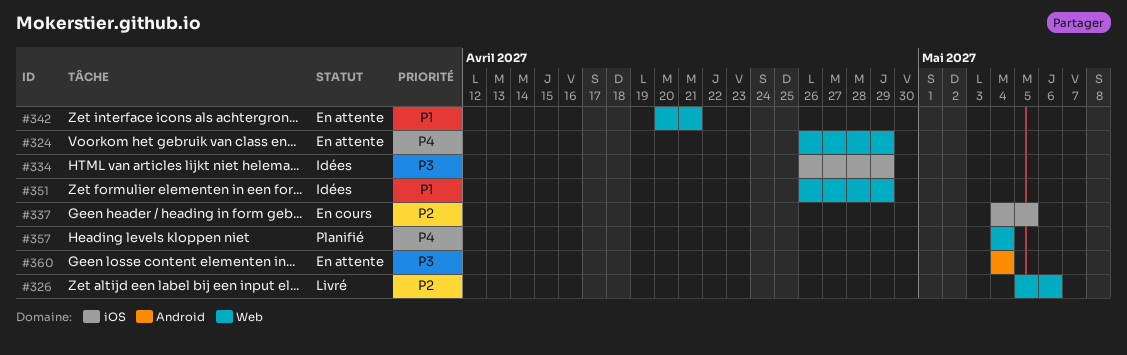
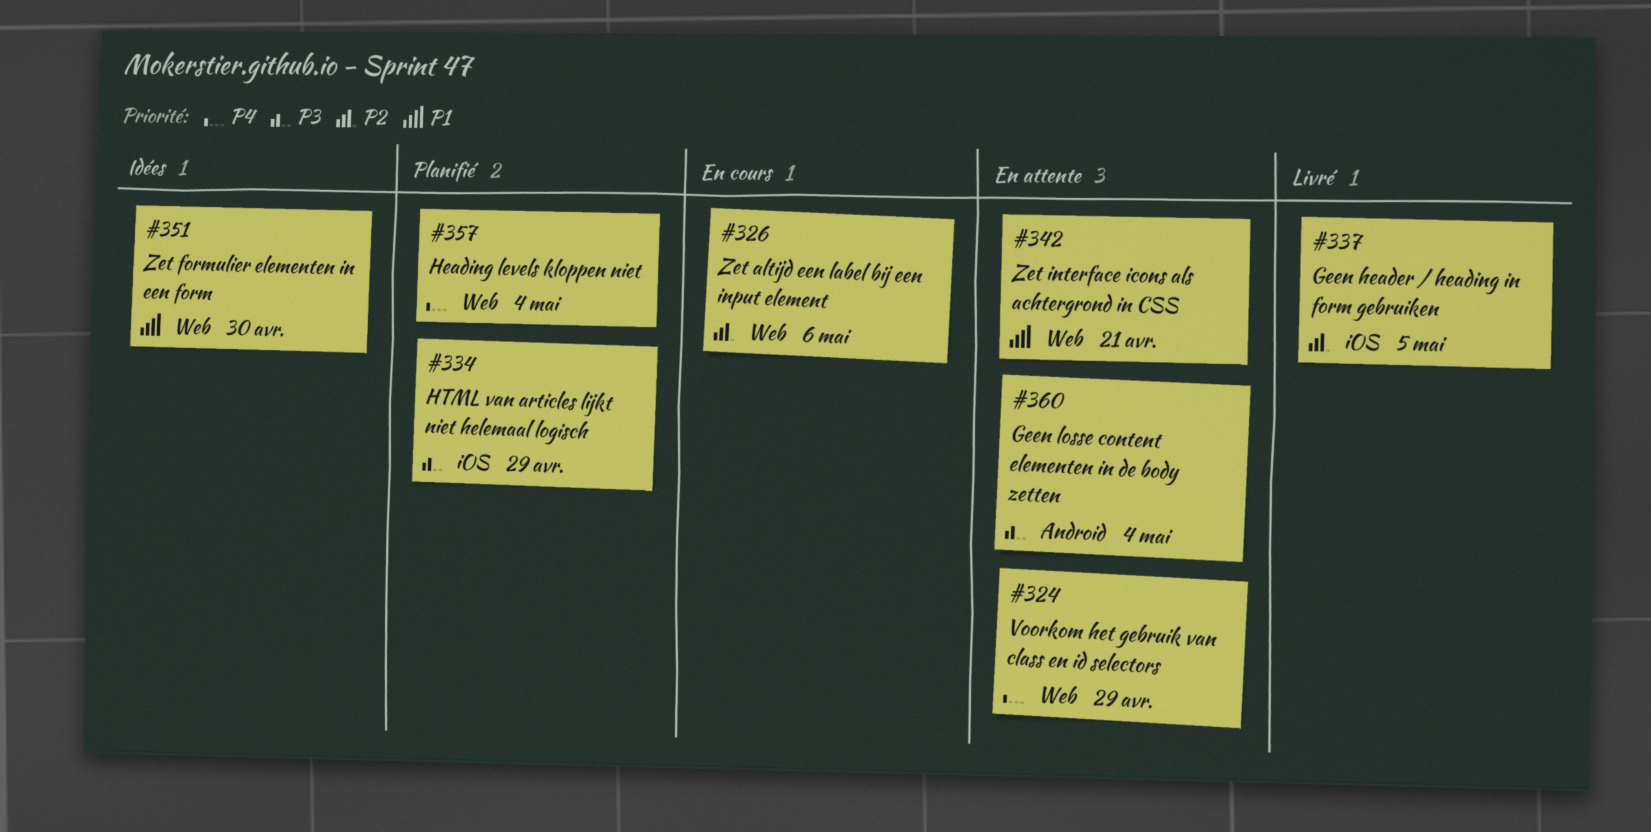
#326, status: Livré -> En cours
#334, status: Idées -> Planifié
#337, status: En cours -> Livré
#351, due: Apr 29 -> Apr 30

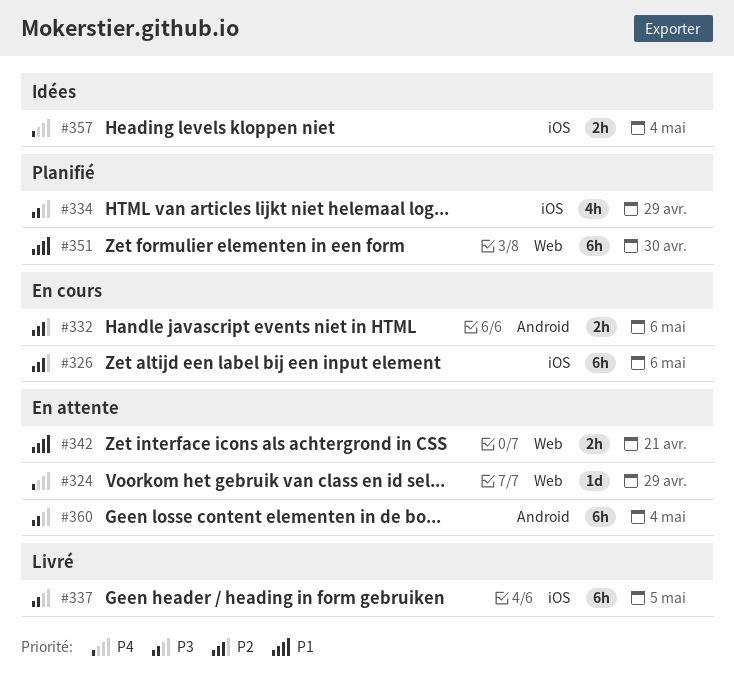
#326, label: Web -> iOS
#332: none -> present
#337, priority: P2 -> P3
#351, status: Idées -> Planifié
#357, status: Planifié -> Idées
#357, label: Web -> iOS

